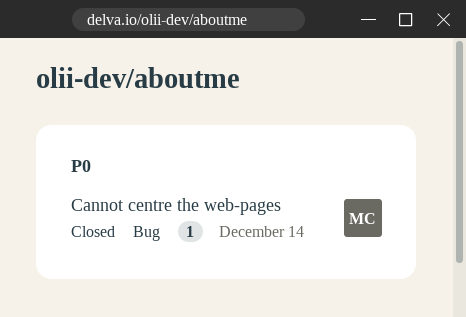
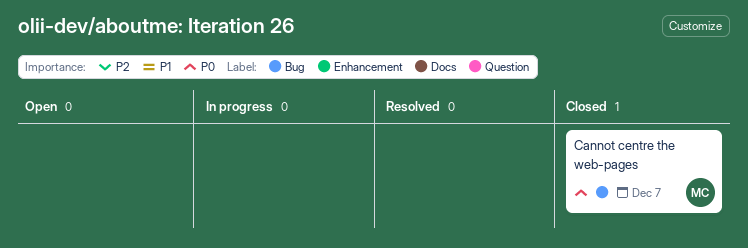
Cannot centre the web-pages, due: Dec 14 -> Dec 7

